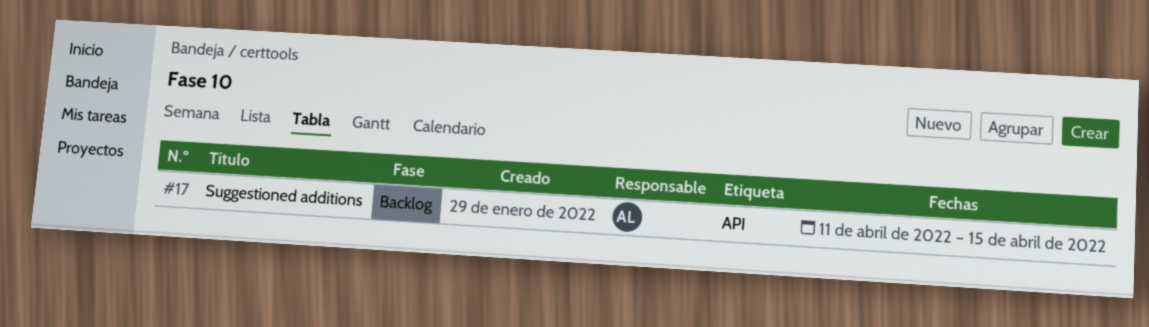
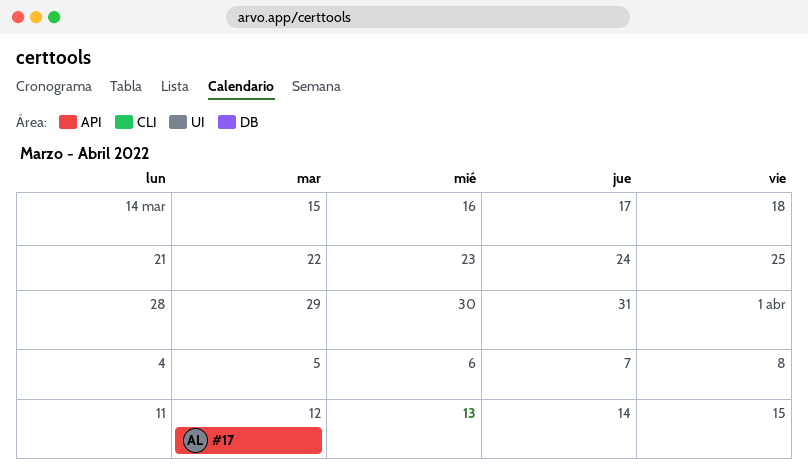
#17, start: Apr 11 -> Apr 12
#17, due: Apr 15 -> Apr 12

